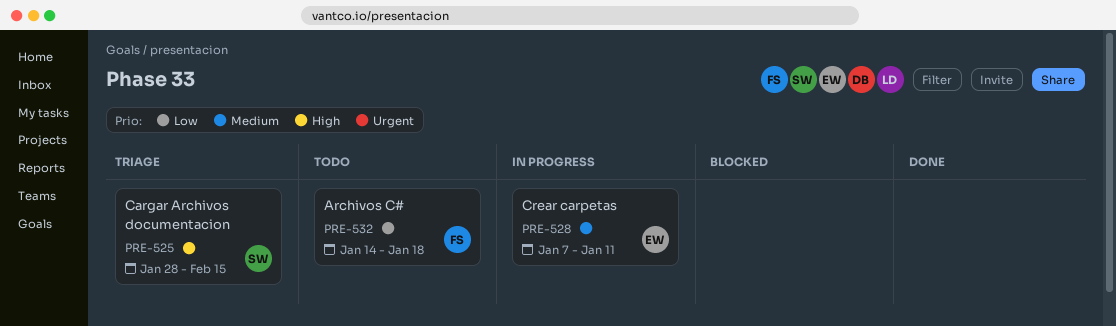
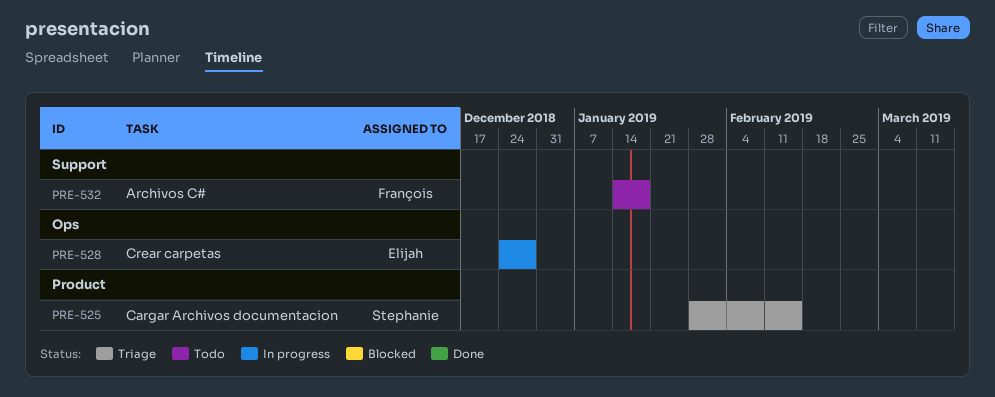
PRE-528, start: Jan 7 -> Dec 24
PRE-528, due: Jan 11 -> Dec 28

